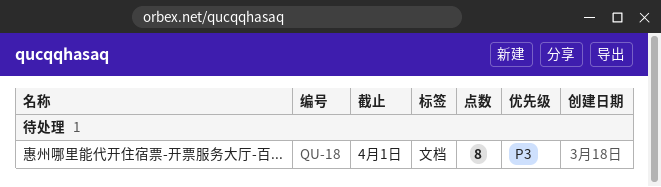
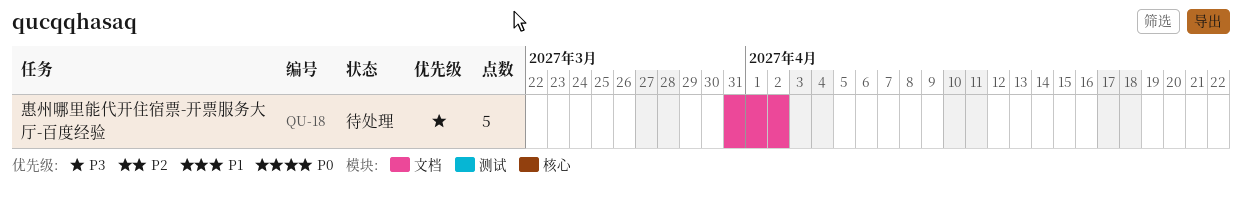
QU-18, estimate: 8 -> 5
QU-18, due: Apr 1 -> Apr 2

